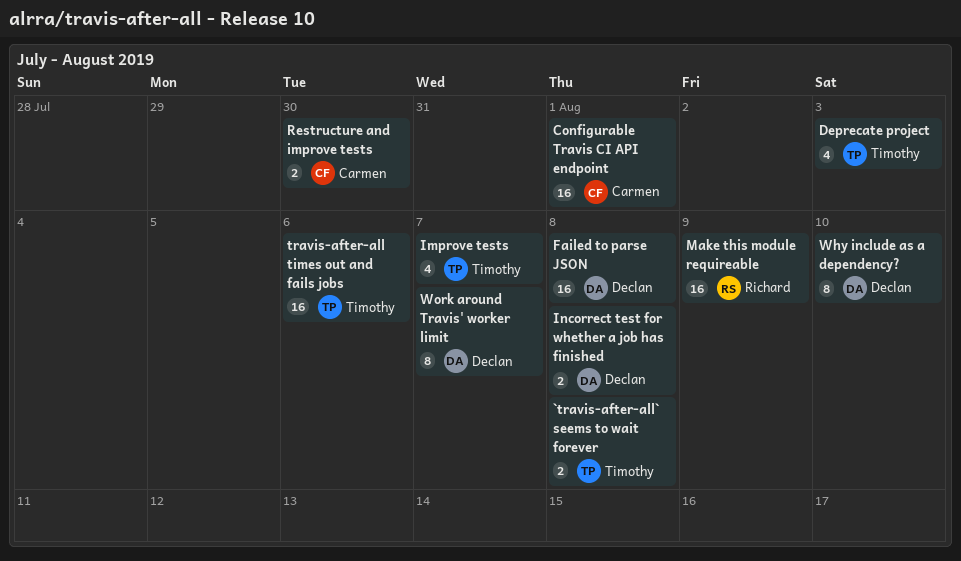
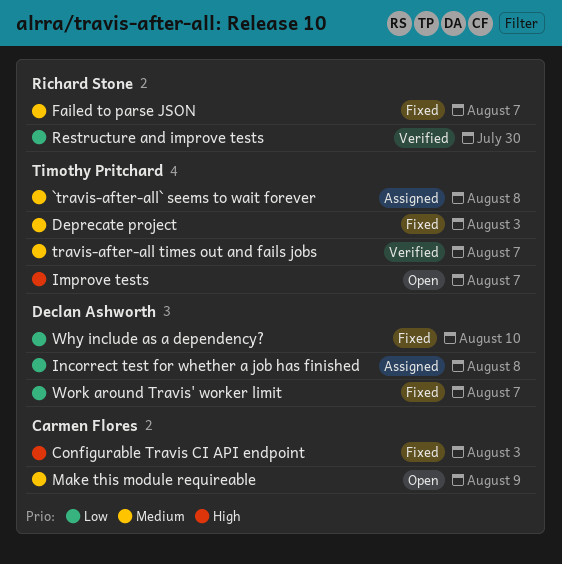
Configurable Travis CI API endpoint, due: Aug 1 -> Aug 3
Failed to parse JSON, owner: Declan Ashworth -> Richard Stone
Failed to parse JSON, due: Aug 8 -> Aug 7
Make this module requireable, owner: Richard Stone -> Carmen Flores
Restructure and improve tests, owner: Carmen Flores -> Richard Stone
travis-after-all times out and fails jobs, due: Aug 6 -> Aug 7

